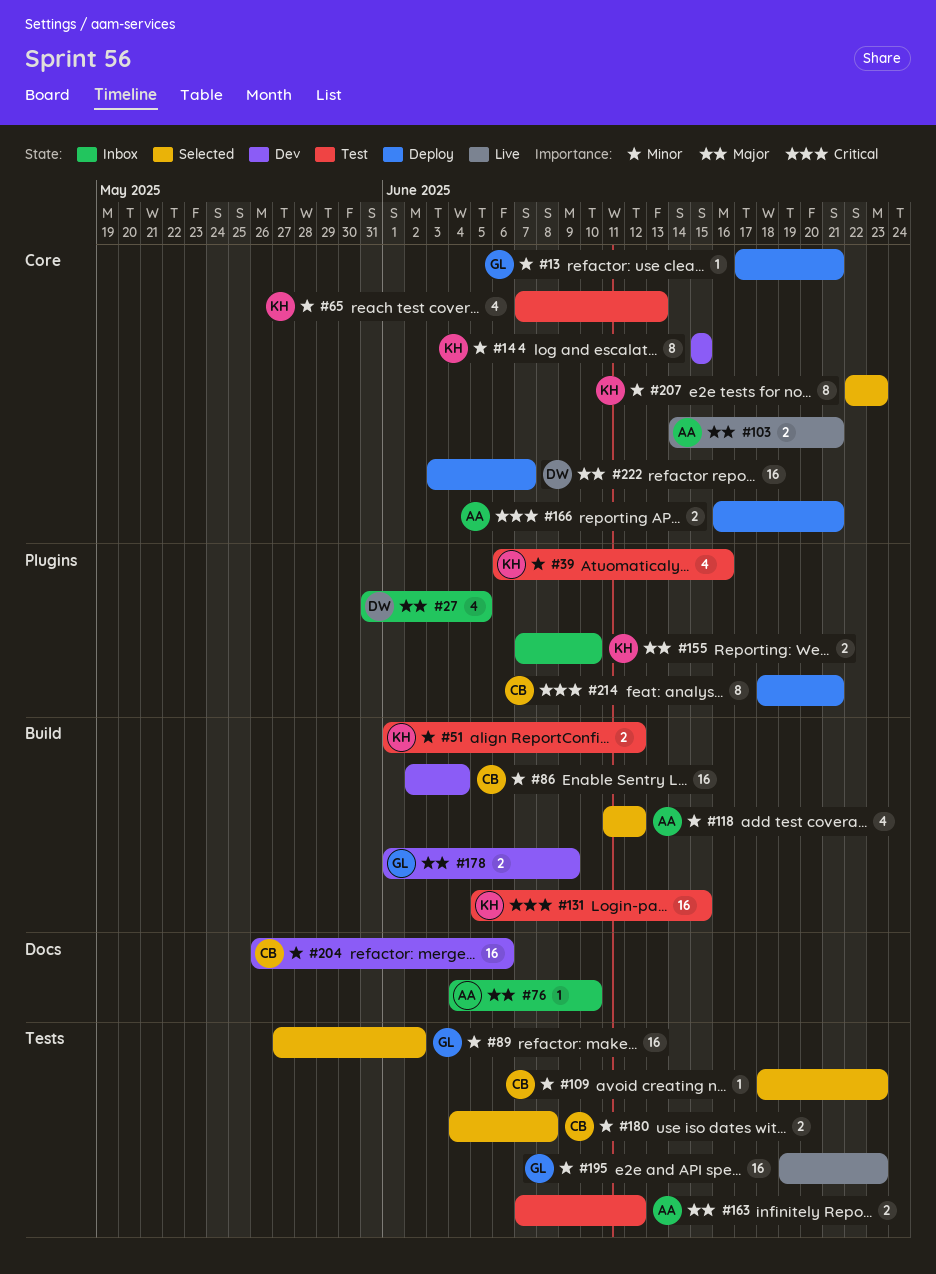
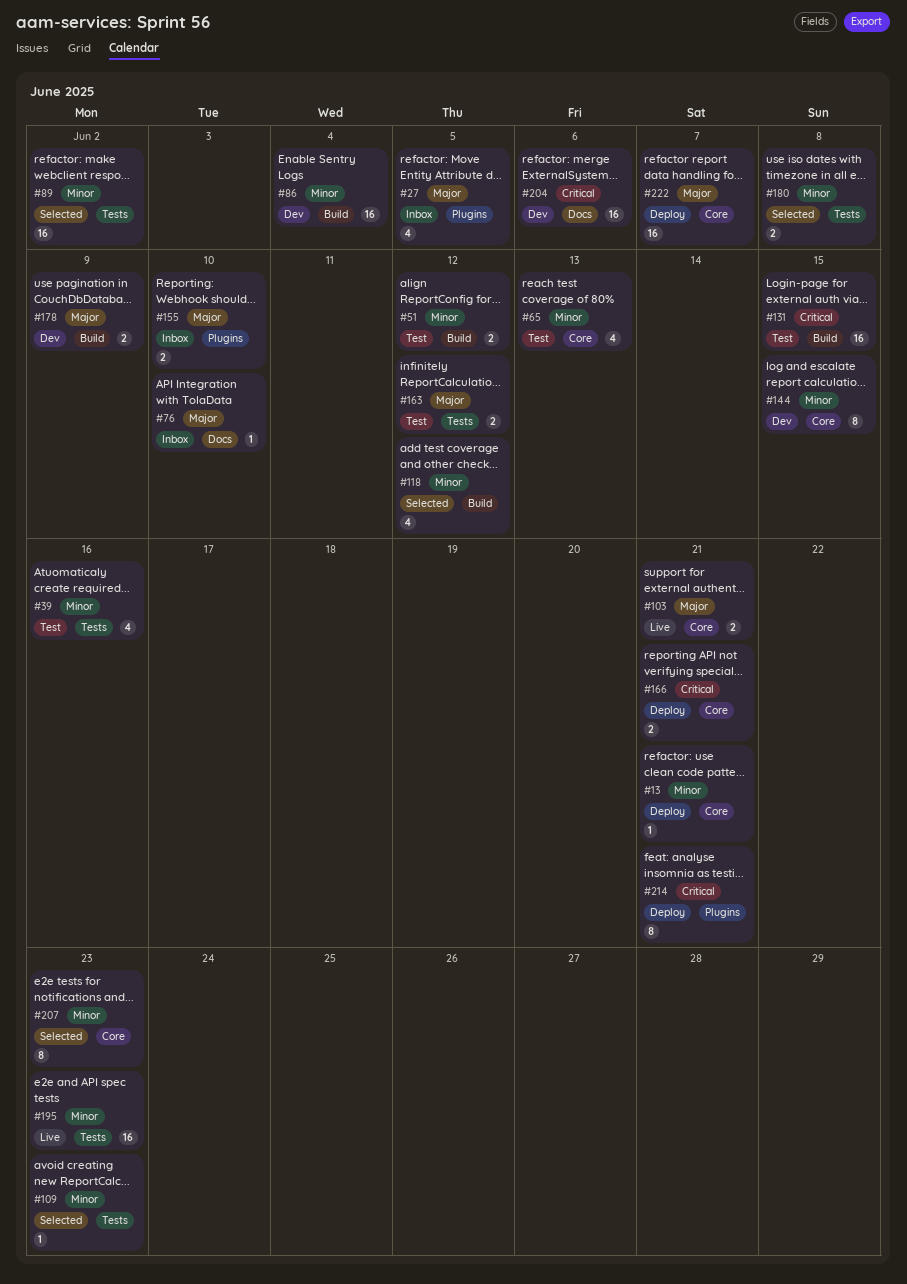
#39, label: Plugins -> Tests
#204, priority: Minor -> Critical

